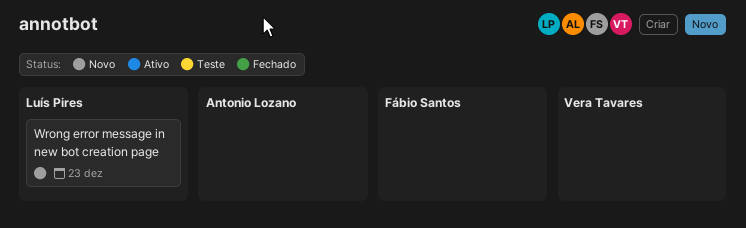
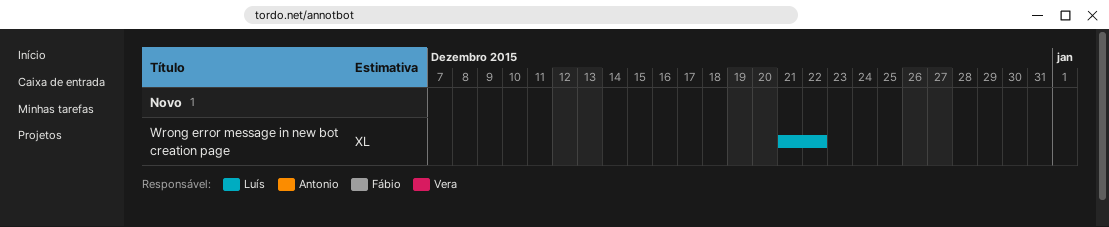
Wrong error message in new bot creation page, due: Dec 23 -> Dec 22

